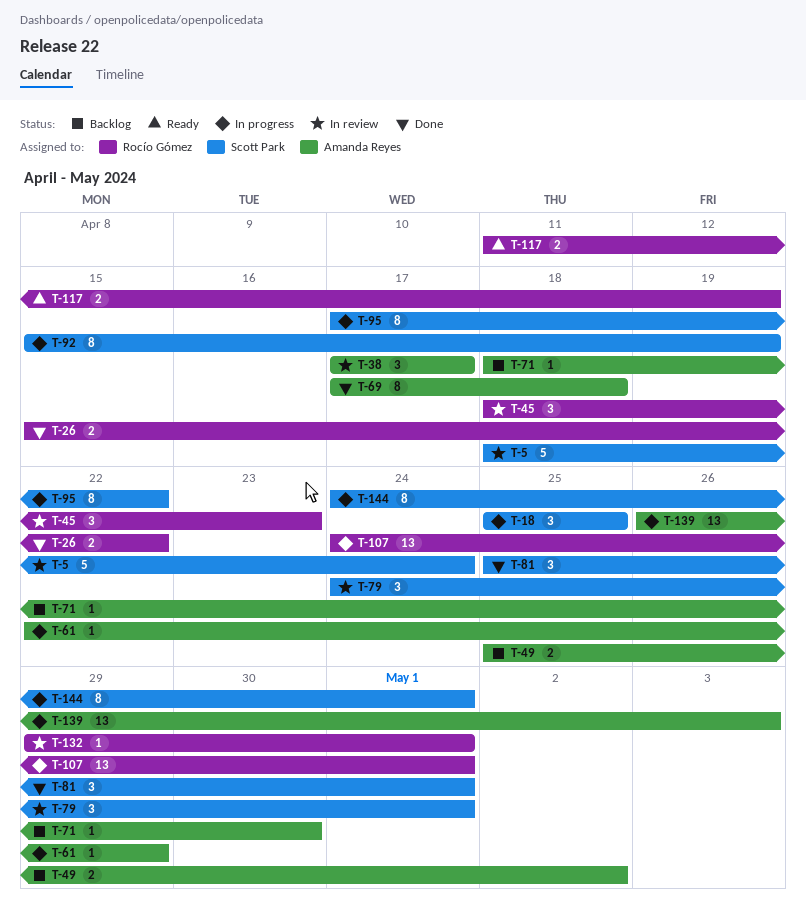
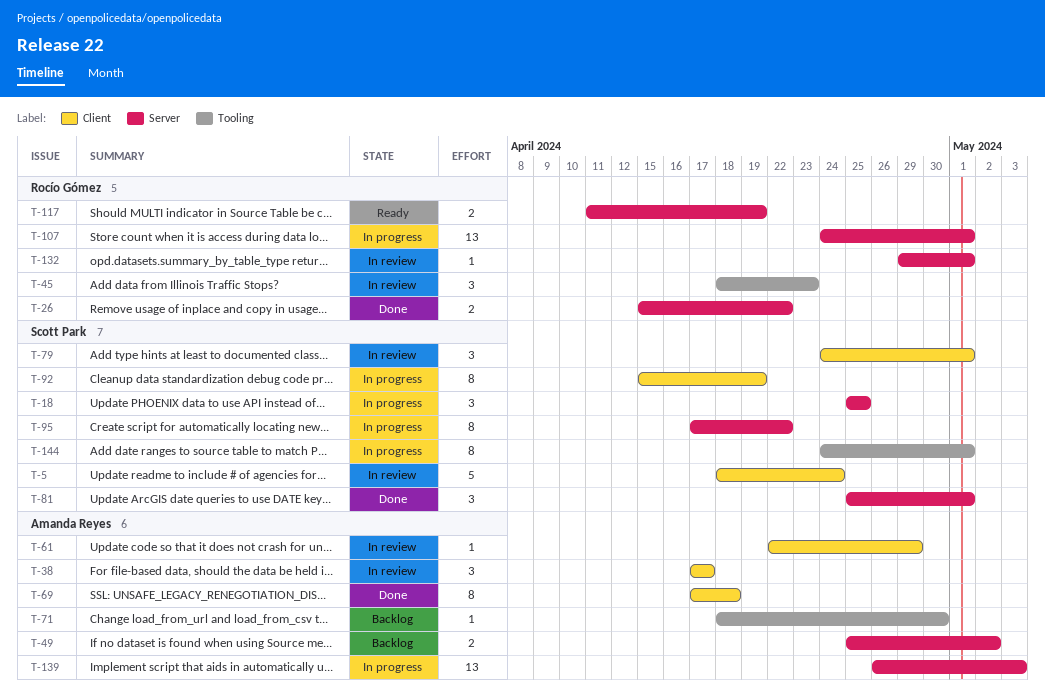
T-61, status: In progress -> In review

